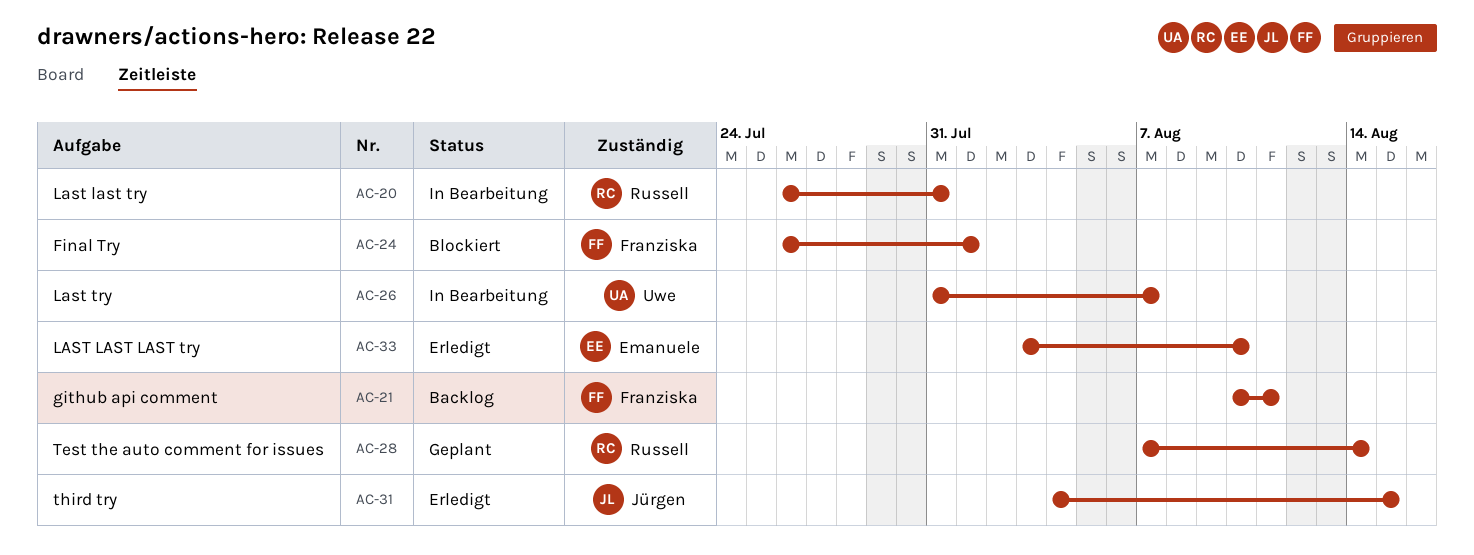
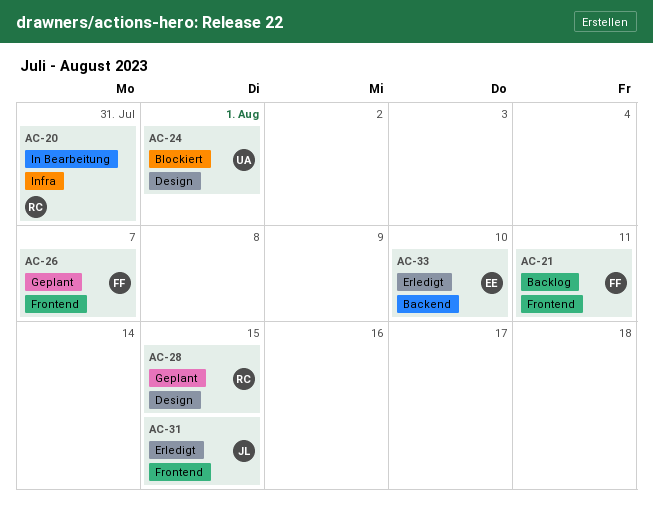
AC-24, owner: Franziska -> Uwe
AC-26, status: In Bearbeitung -> Geplant
AC-26, owner: Uwe -> Franziska
AC-28, due: Aug 14 -> Aug 15

